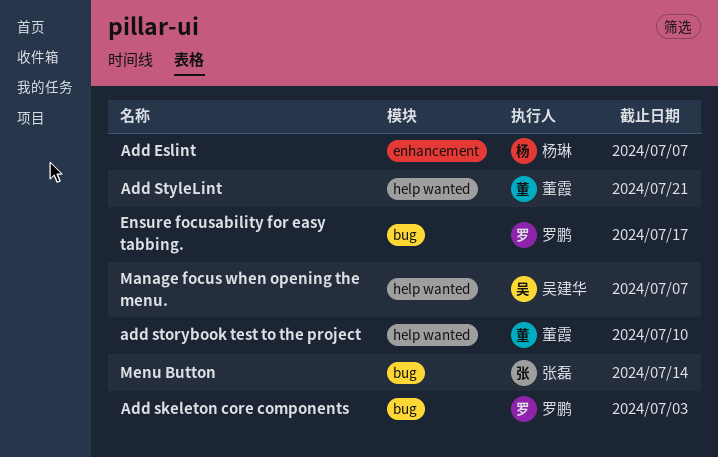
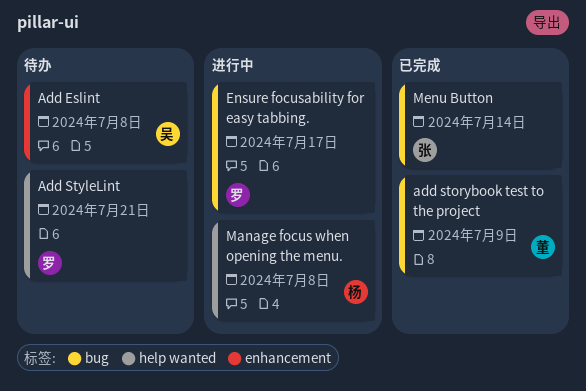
Add Eslint, owner: 杨琳 -> 吴建华
Add Eslint, due: Jul 7 -> Jul 8
Add skeleton core components: present -> none
add storybook test to the project, label: help wanted -> bug
add storybook test to the project, due: Jul 10 -> Jul 9
Add StyleLint, owner: 董霞 -> 罗鹏
Manage focus when opening the menu., owner: 吴建华 -> 杨琳
Manage focus when opening the menu., due: Jul 7 -> Jul 8

